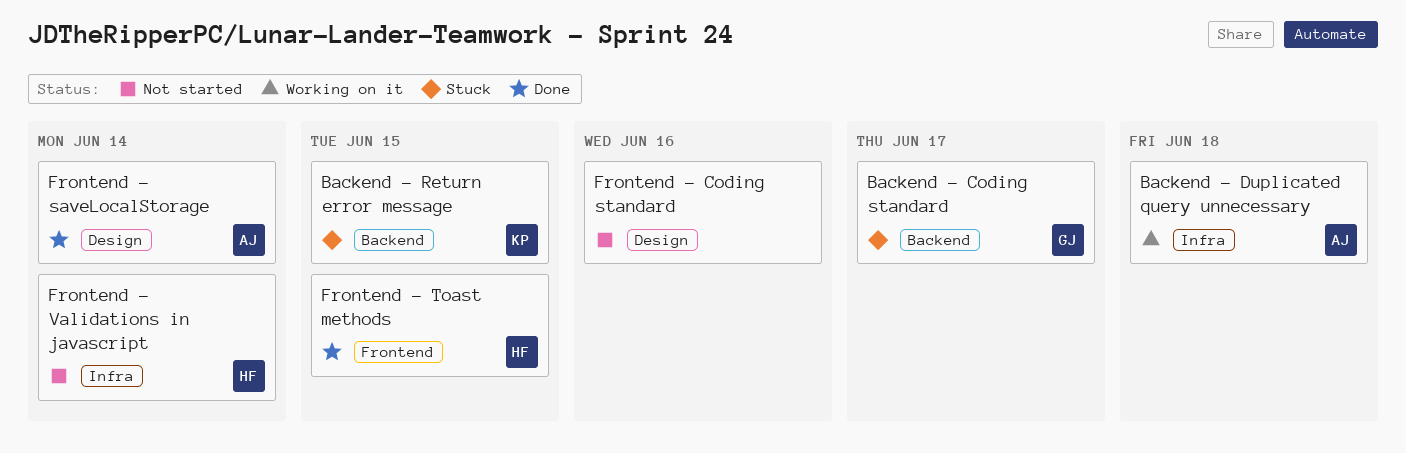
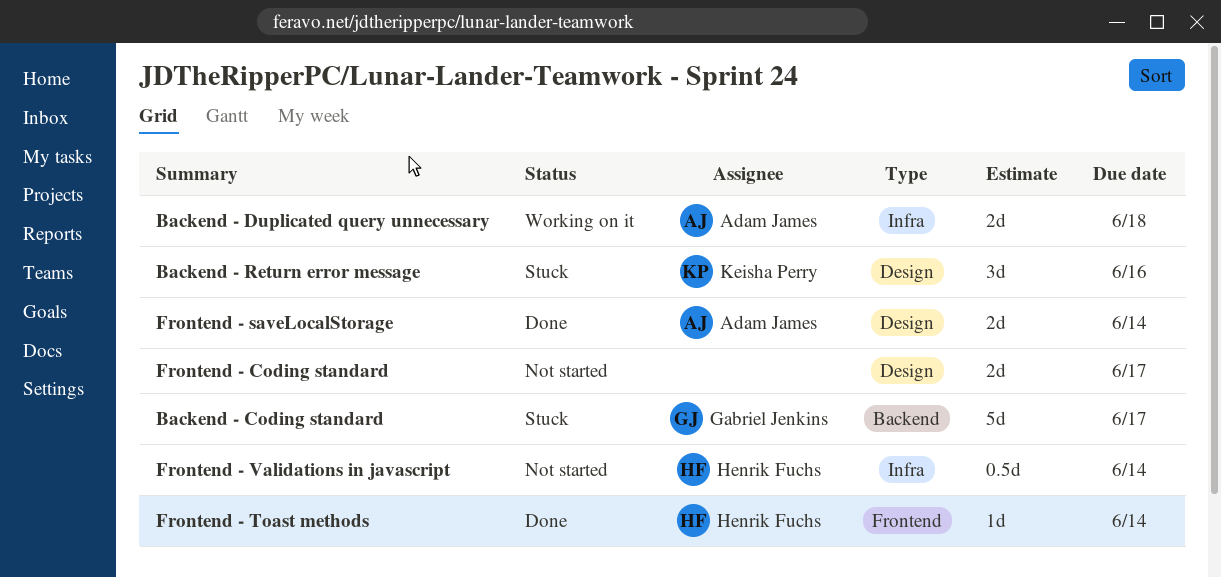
Backend - Return error message, label: Backend -> Design
Backend - Return error message, due: Jun 15 -> Jun 16
Frontend - Coding standard, due: Jun 16 -> Jun 17
Frontend - Toast methods, due: Jun 15 -> Jun 14

